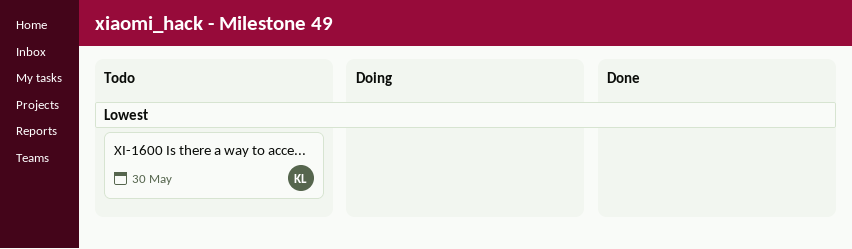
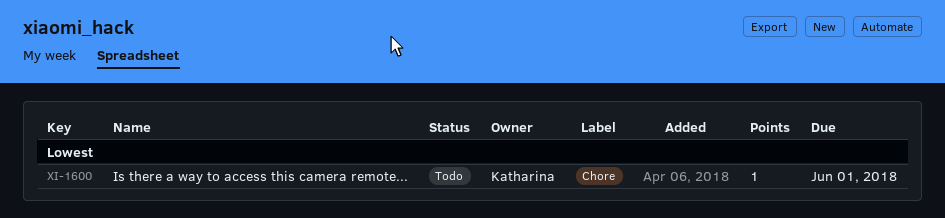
XI-1600, due: May 30 -> Jun 1

